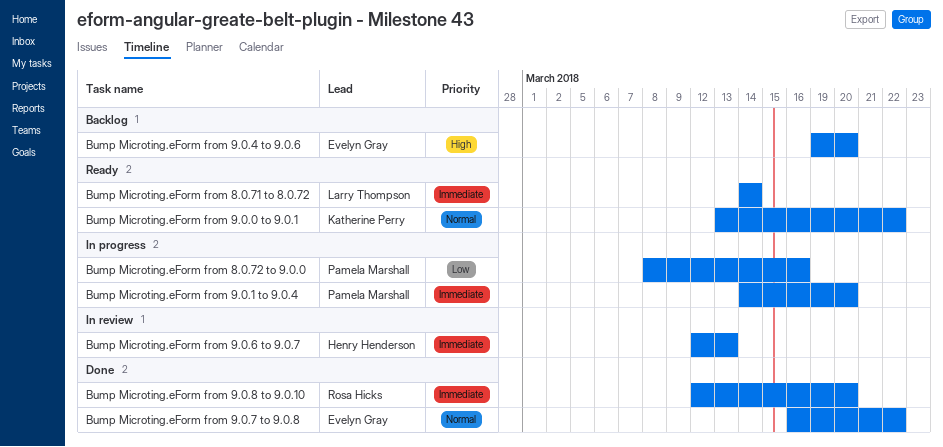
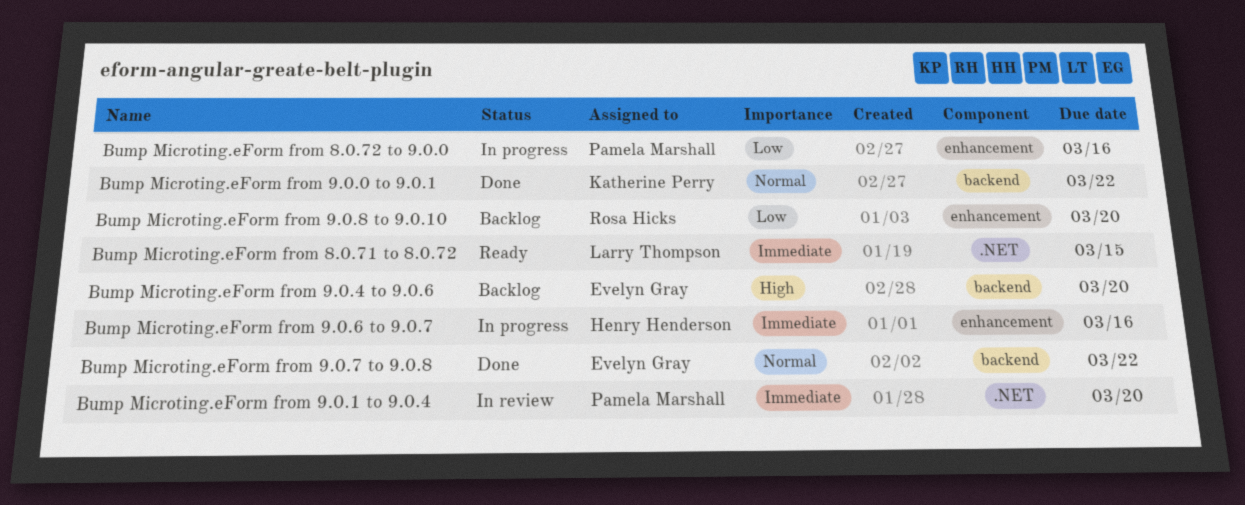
Bump Microting.eForm from 8.0.71 to 8.0.72, due: Mar 14 -> Mar 15
Bump Microting.eForm from 9.0.0 to 9.0.1, status: Ready -> Done
Bump Microting.eForm from 9.0.1 to 9.0.4, status: In progress -> In review
Bump Microting.eForm from 9.0.6 to 9.0.7, status: In review -> In progress
Bump Microting.eForm from 9.0.6 to 9.0.7, due: Mar 13 -> Mar 16
Bump Microting.eForm from 9.0.8 to 9.0.10, status: Done -> Backlog
Bump Microting.eForm from 9.0.8 to 9.0.10, priority: Immediate -> Low

